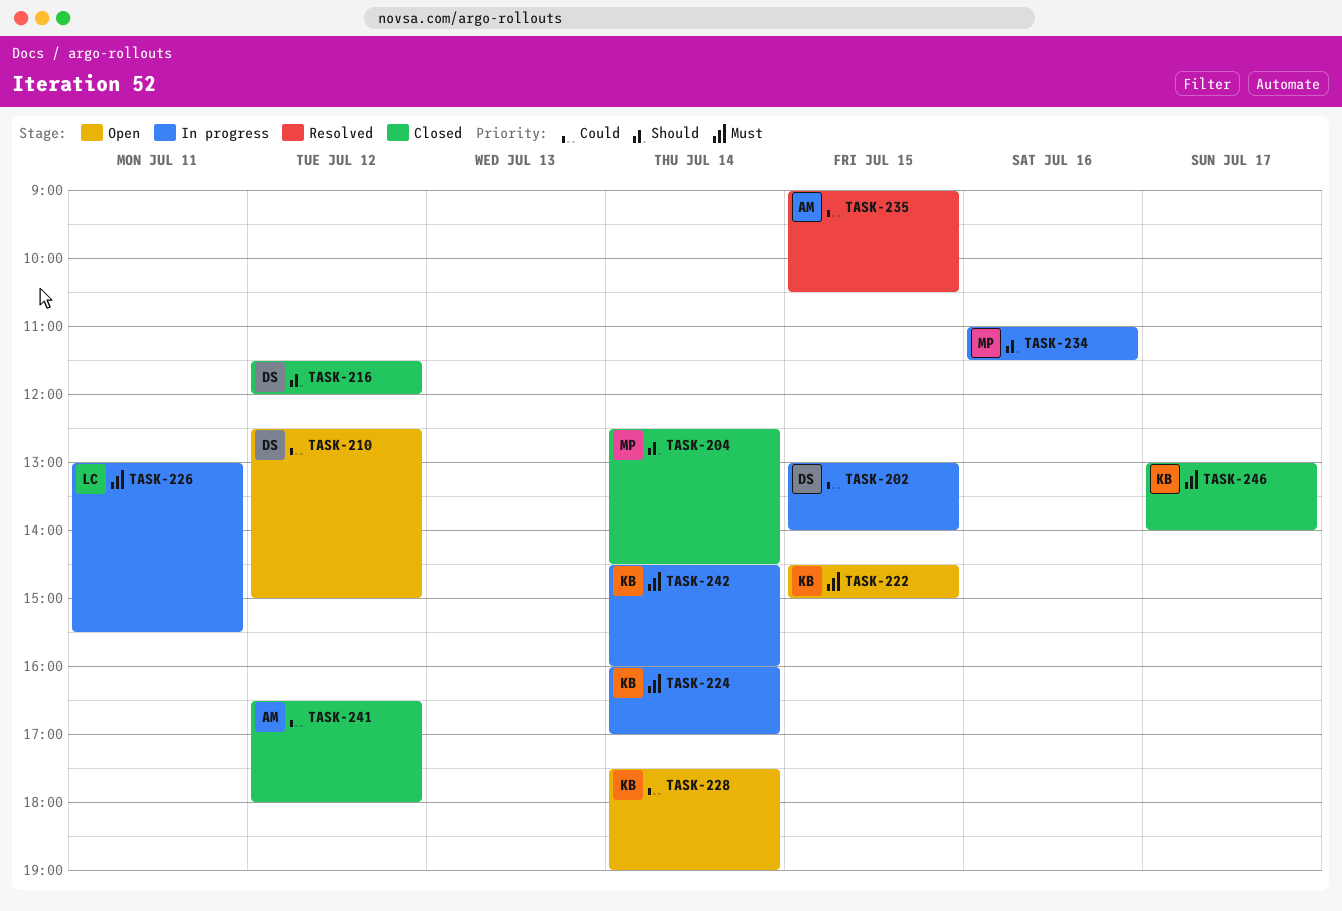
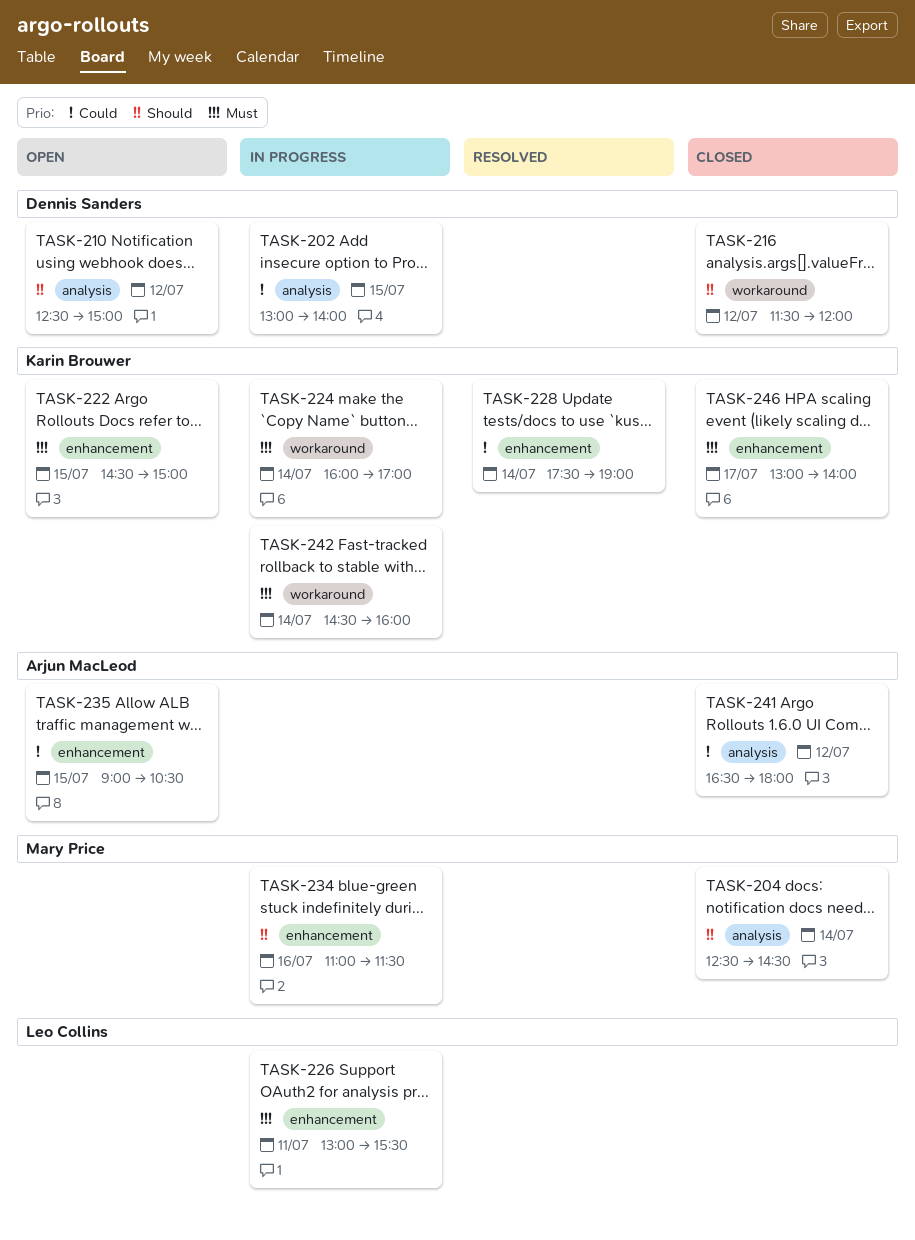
TASK-210, priority: Could -> Should
TASK-228, status: Open -> Resolved
TASK-235, status: Resolved -> Open

